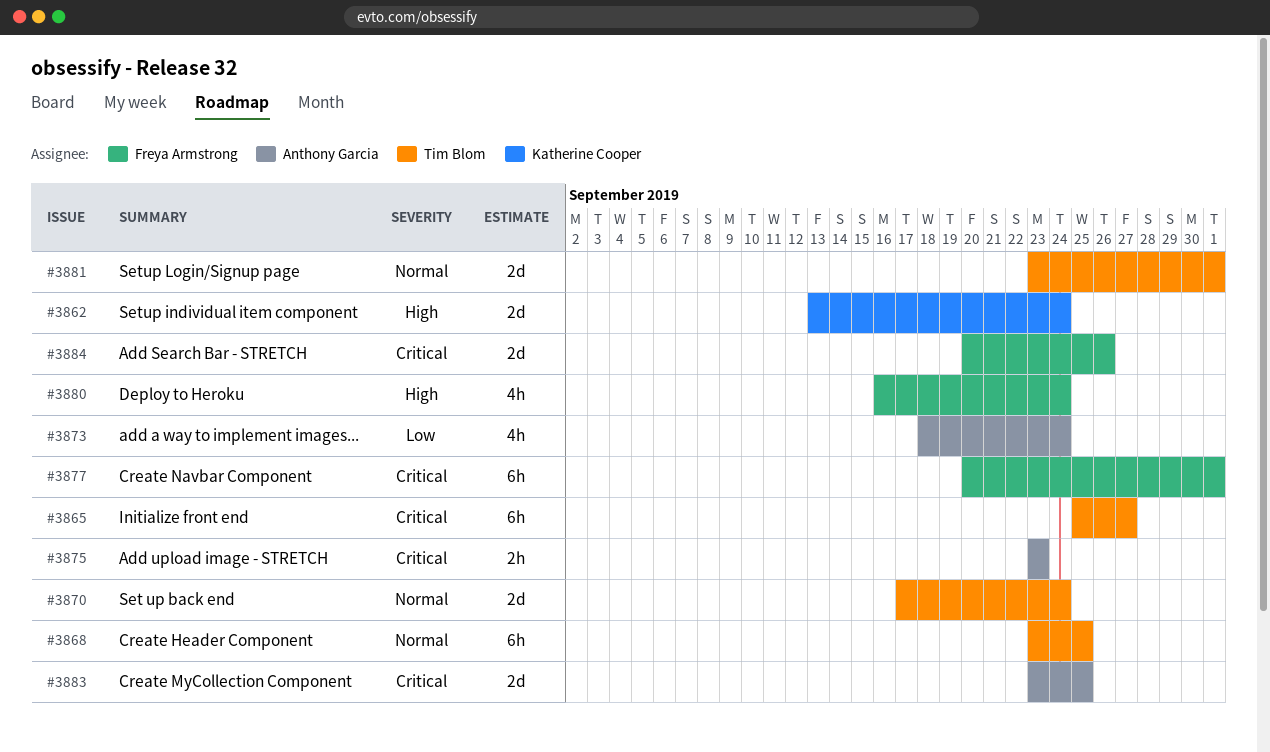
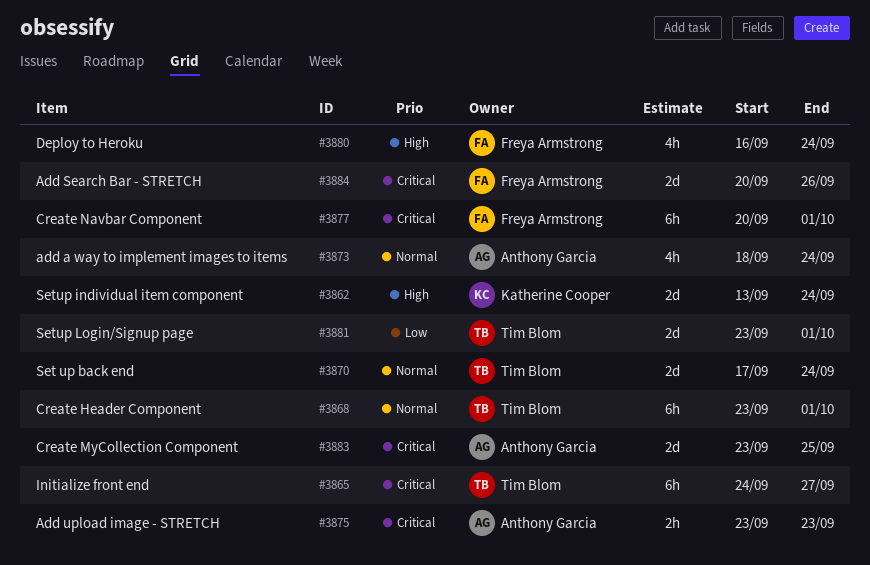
#3865, start: Sep 25 -> Sep 24
#3868, due: Sep 25 -> Oct 1
#3873, priority: Low -> Normal
#3881, priority: Normal -> Low

